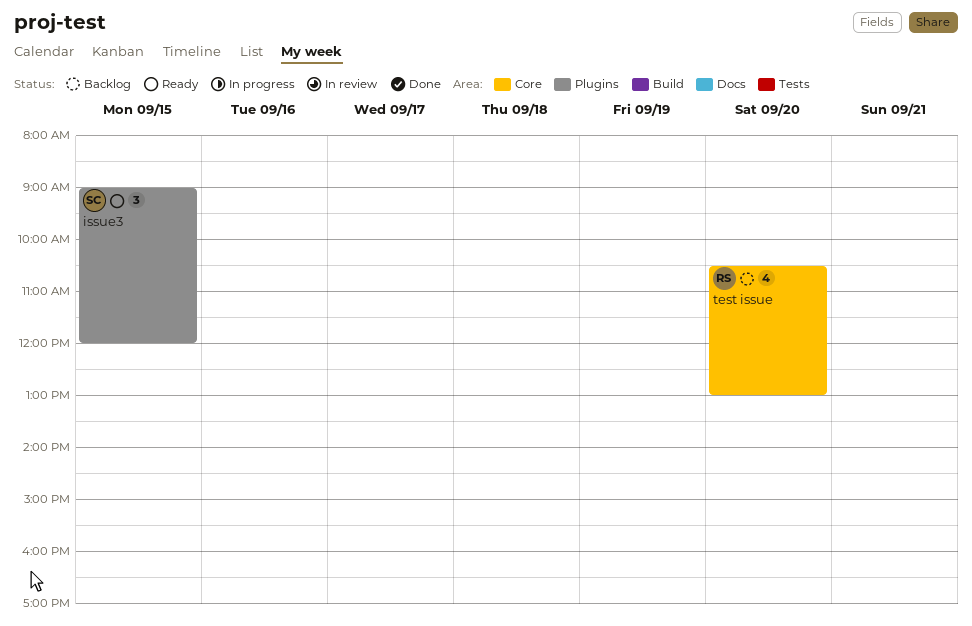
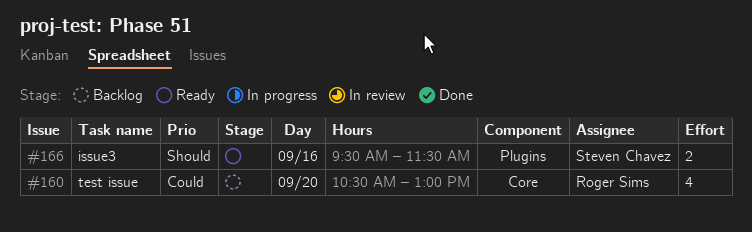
issue3, estimate: 3 -> 2
issue3, day: Sep 15 -> Sep 16
issue3, begins: 09:00 -> 09:30
issue3, ends: 12:00 -> 11:30

